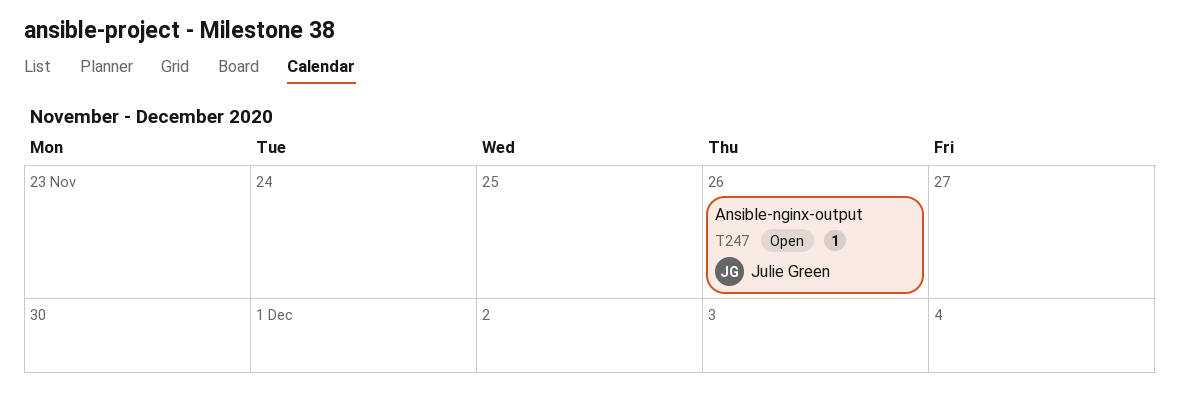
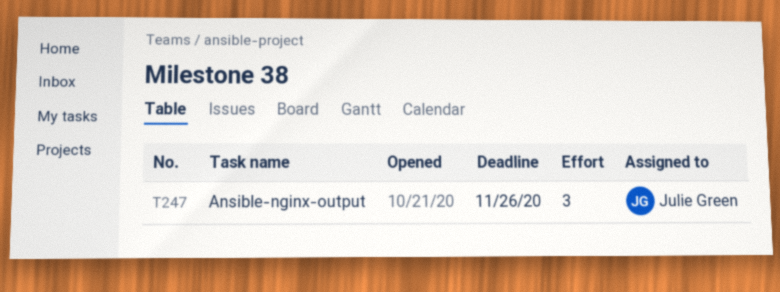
T247, estimate: 1 -> 3

